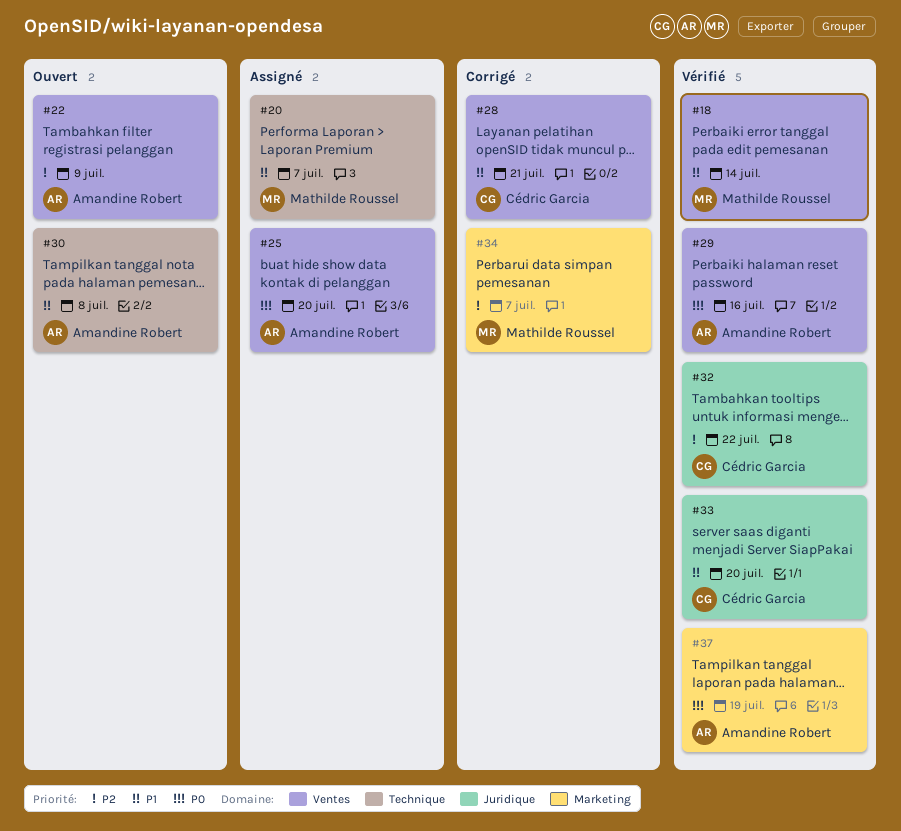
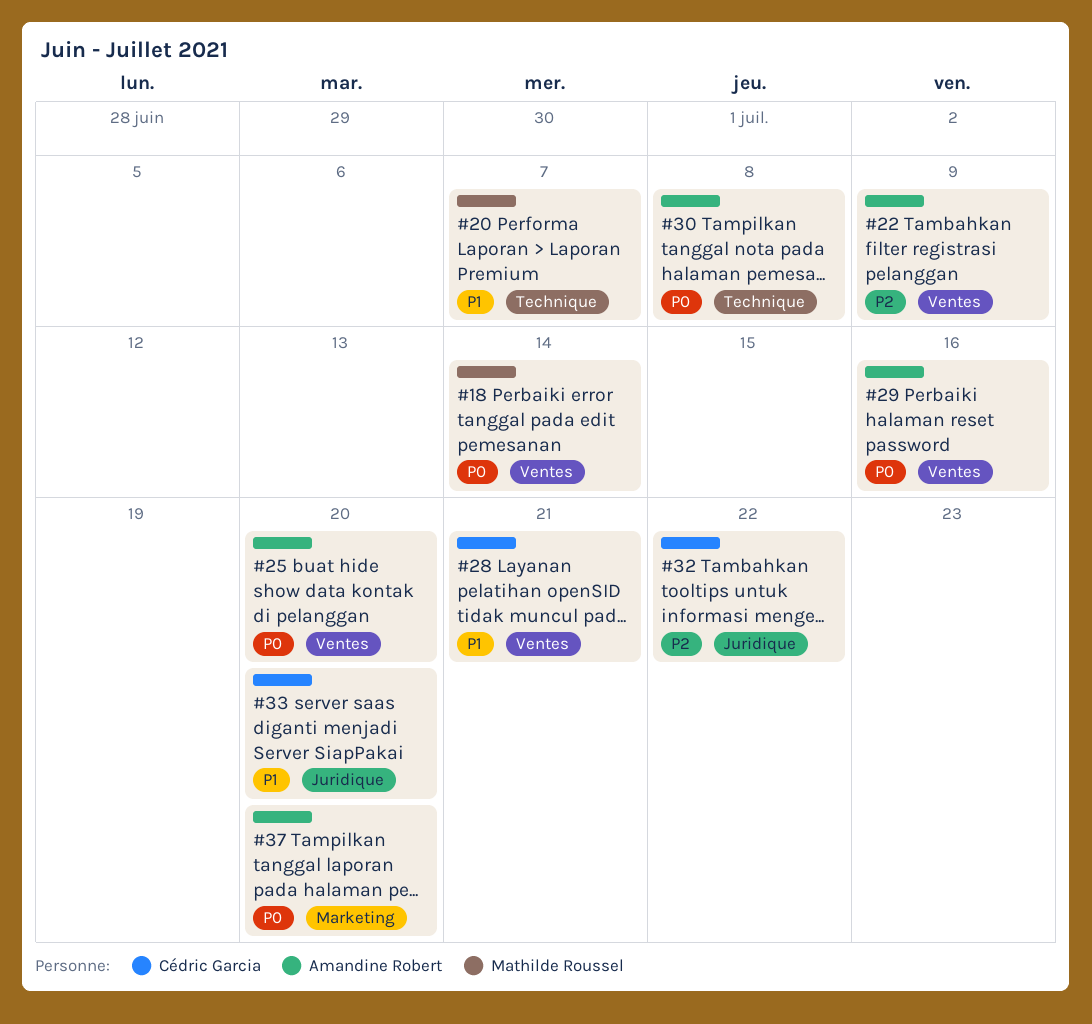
#18, priority: P1 -> P0
#30, priority: P1 -> P0
#34: present -> none
#37, due: Jul 19 -> Jul 20

